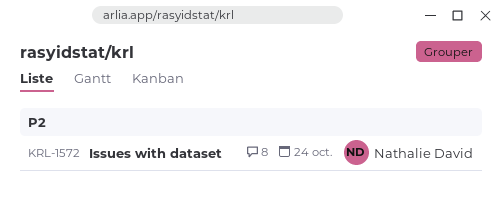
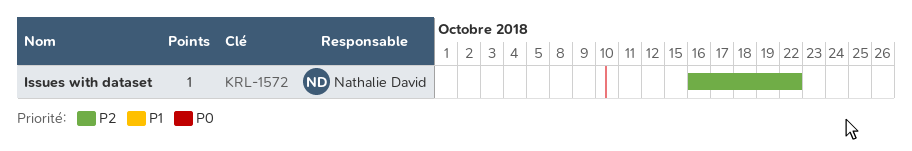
KRL-1572, due: Oct 24 -> Oct 22

